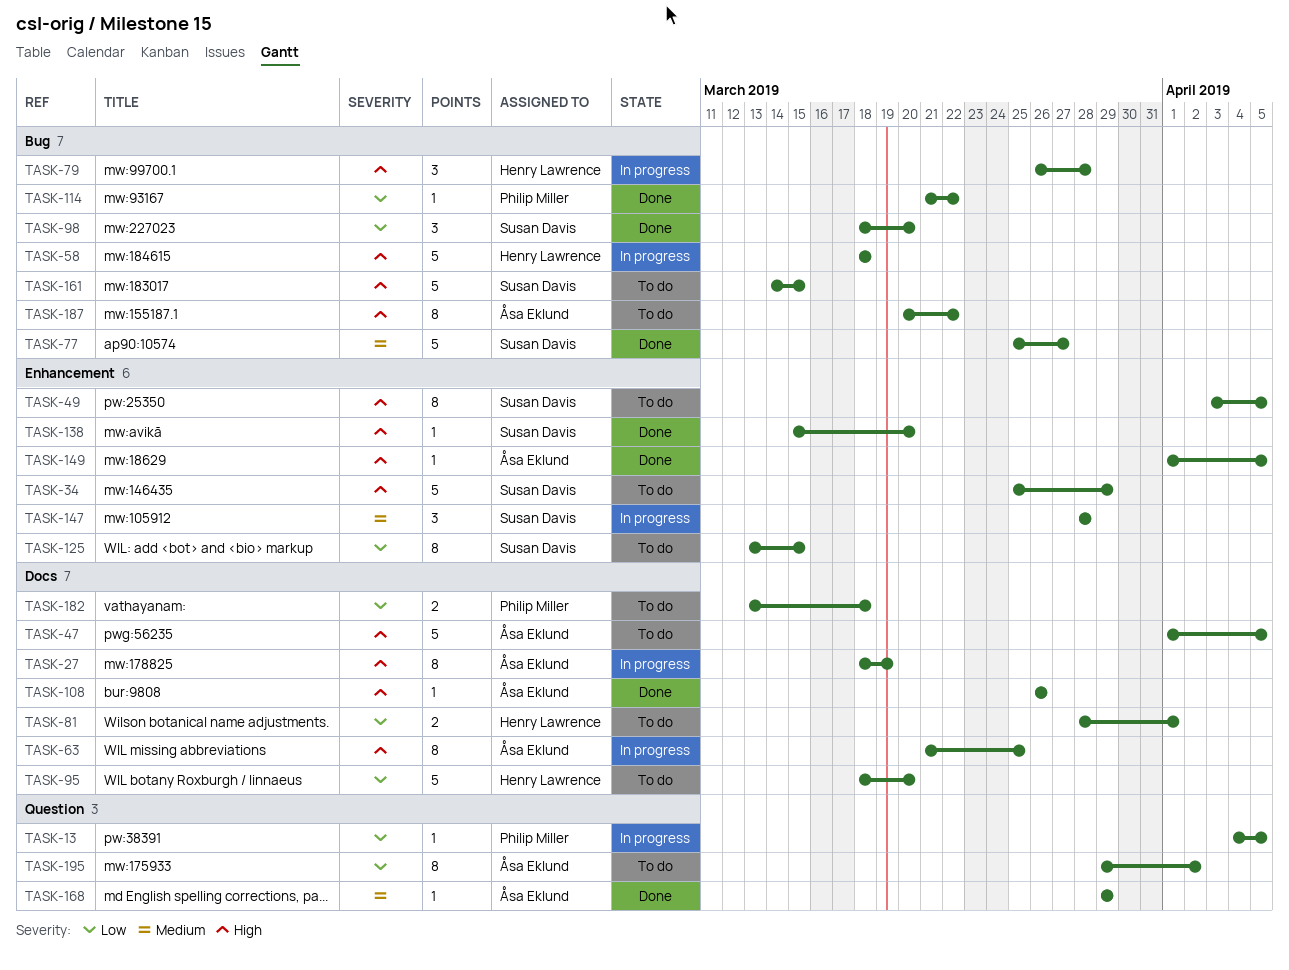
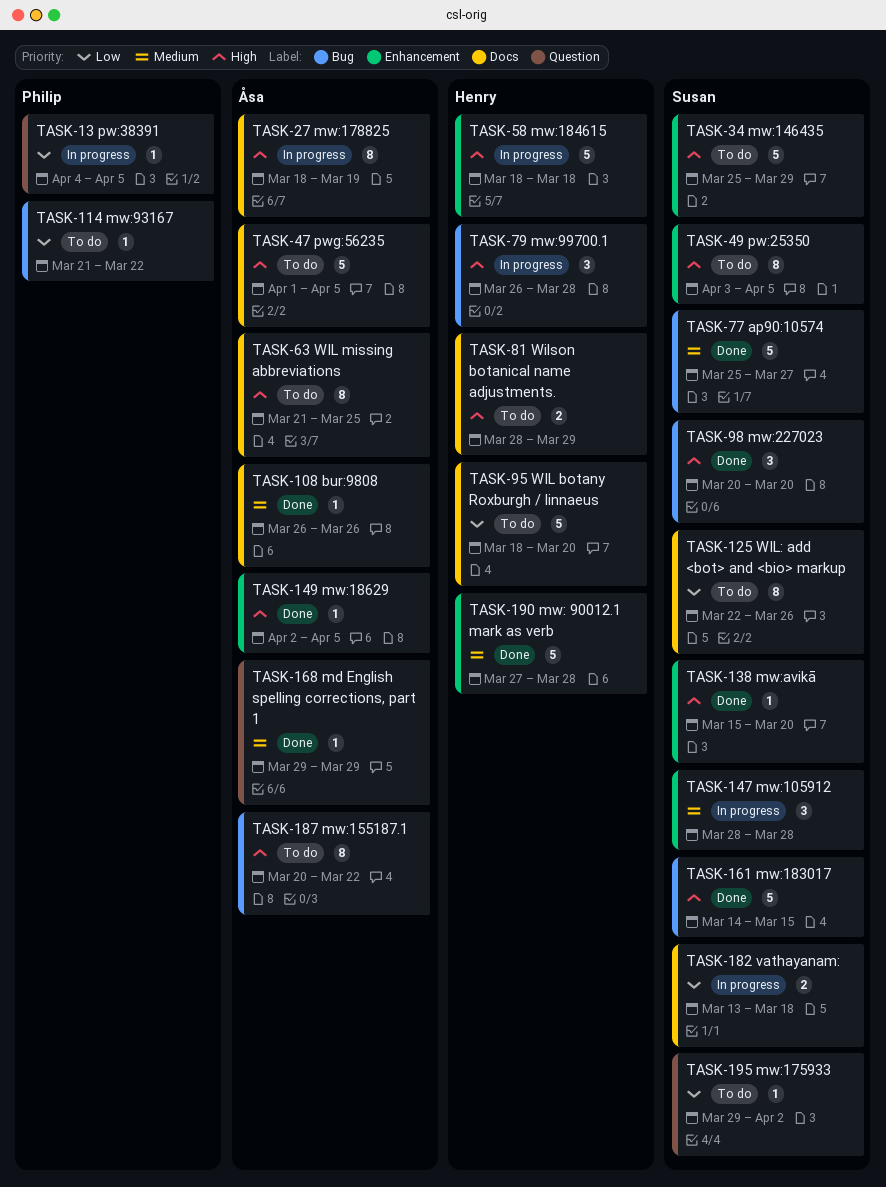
TASK-58, label: Bug -> Enhancement
TASK-63, status: In progress -> To do
TASK-81, priority: Low -> High
TASK-81, due: Apr 1 -> Mar 29
TASK-98, priority: Low -> High
TASK-98, start: Mar 18 -> Mar 20
TASK-108, priority: High -> Medium
TASK-114, status: Done -> To do
TASK-125, label: Enhancement -> Docs
TASK-125, start: Mar 13 -> Mar 22
TASK-125, due: Mar 15 -> Mar 26
TASK-149, start: Apr 1 -> Apr 2
TASK-161, status: To do -> Done
TASK-182, status: To do -> In progress
TASK-182, owner: Philip Miller -> Susan Davis
TASK-190: none -> present
TASK-195, owner: Åsa Eklund -> Susan Davis
TASK-195, estimate: 8 -> 1

